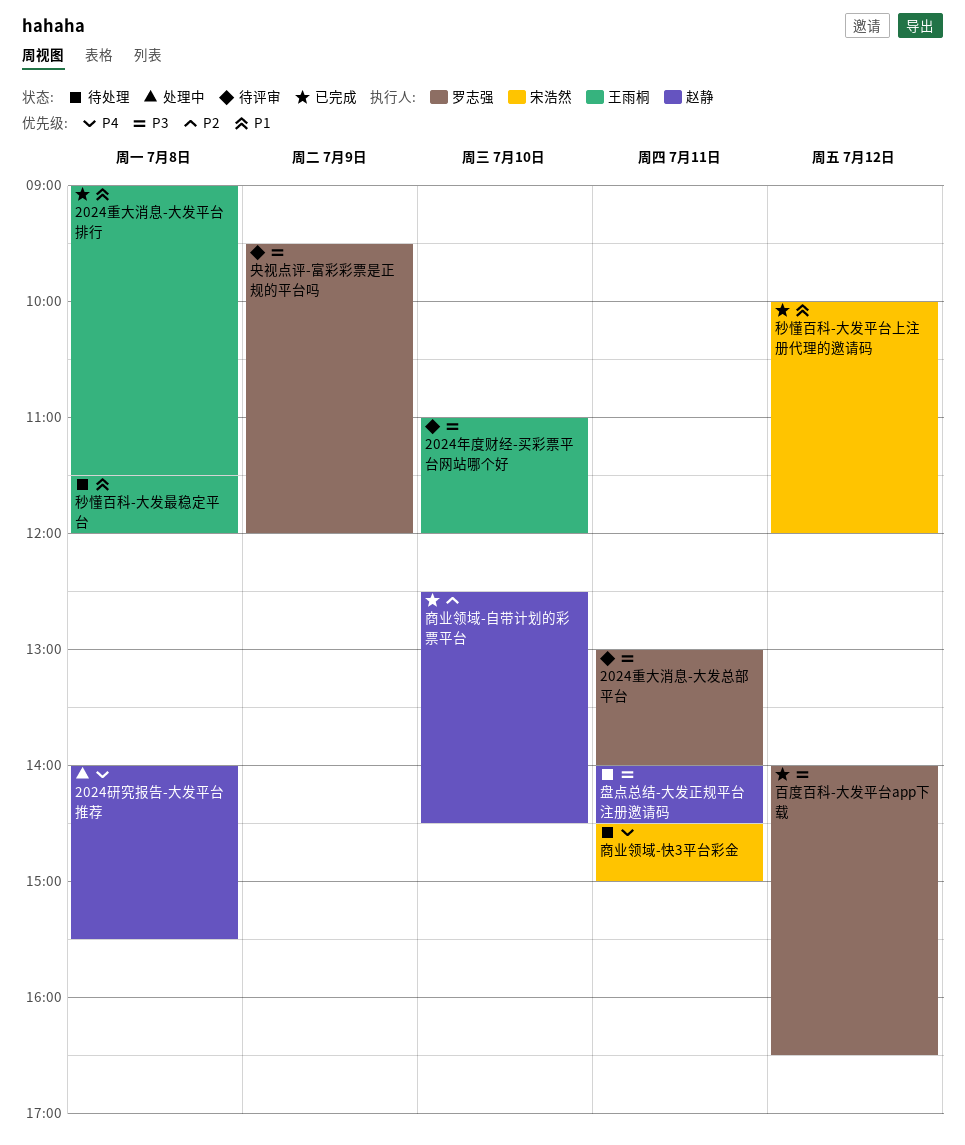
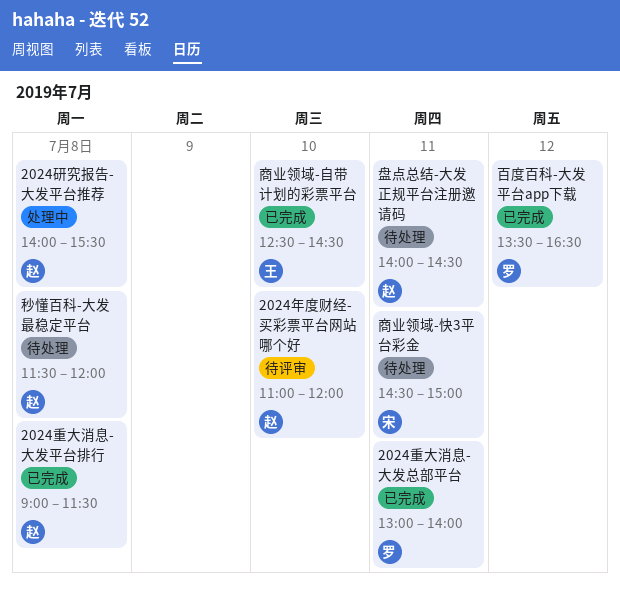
2024年度财经-买彩票平台网站哪个好, owner: 王雨桐 -> 赵静
2024重大消息-大发平台排行, owner: 王雨桐 -> 赵静
2024重大消息-大发总部平台, status: 待评审 -> 已完成
商业领域-自带计划的彩票平台, owner: 赵静 -> 王雨桐
央视点评-富彩彩票是正规的平台吗: present -> none
百度百科-大发平台app下载, begins: 14:00 -> 13:30
秒懂百科-大发平台上注册代理的邀请码: present -> none
秒懂百科-大发最稳定平台, owner: 王雨桐 -> 赵静

